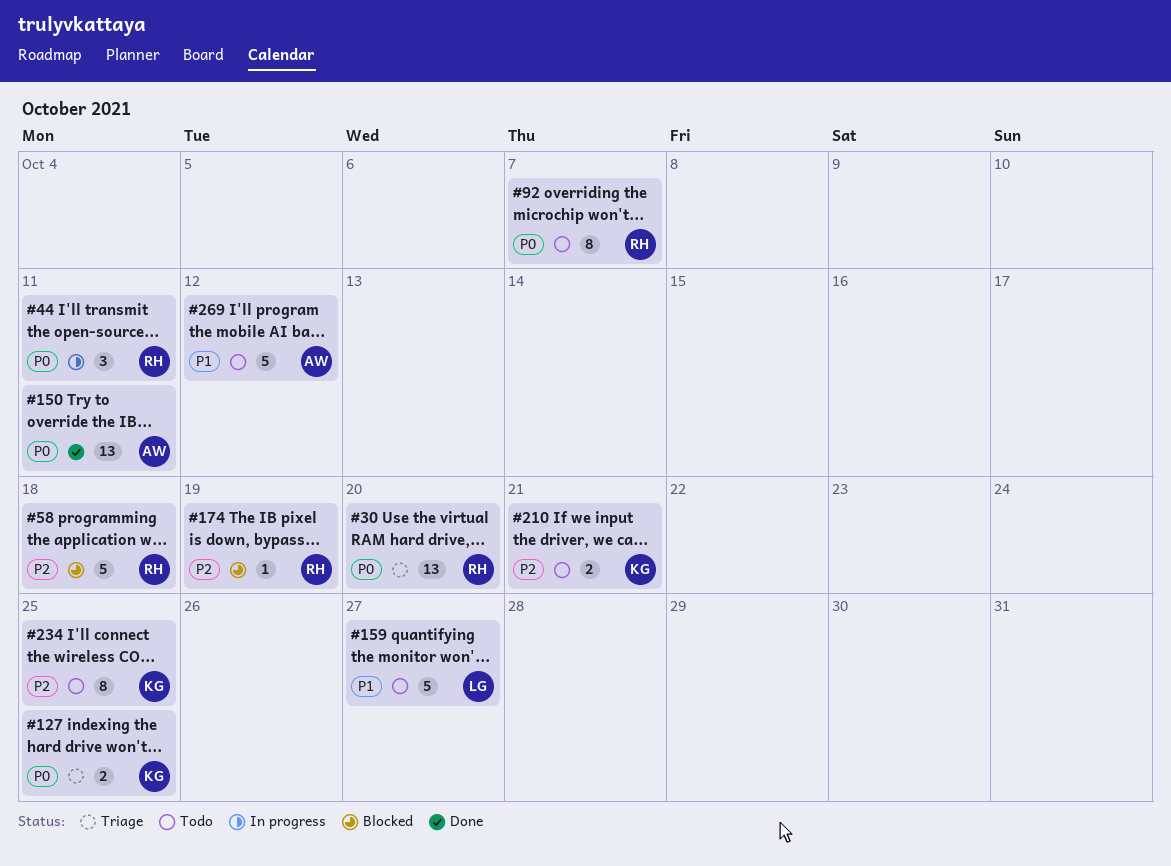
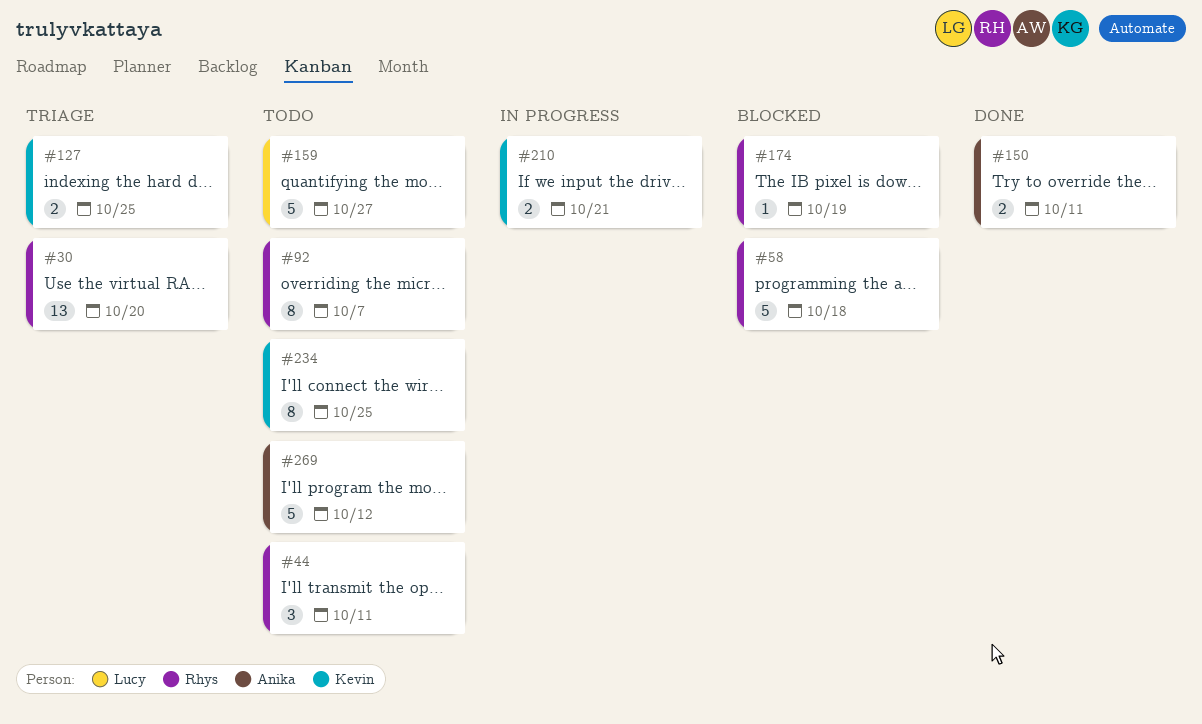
#44, status: In progress -> Todo
#150, estimate: 13 -> 2
#210, status: Todo -> In progress

